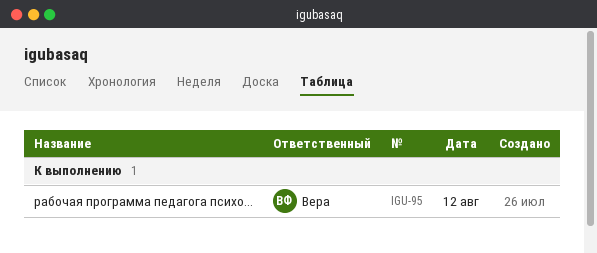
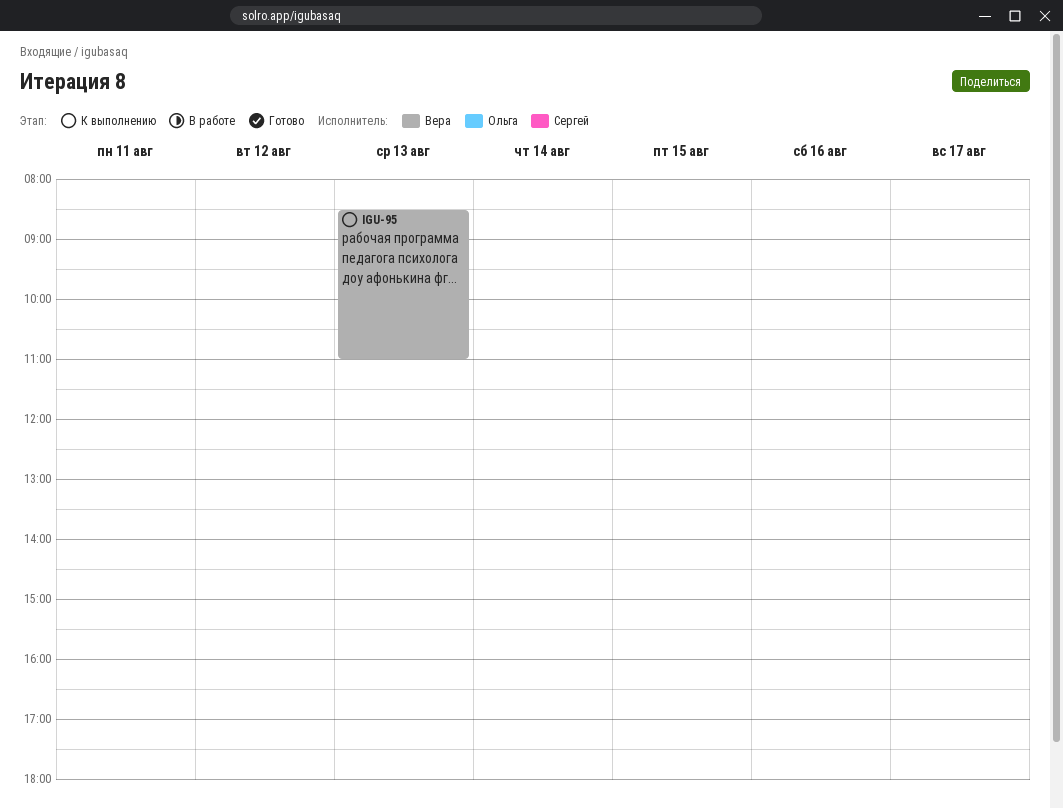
IGU-95, day: Aug 12 -> Aug 13

